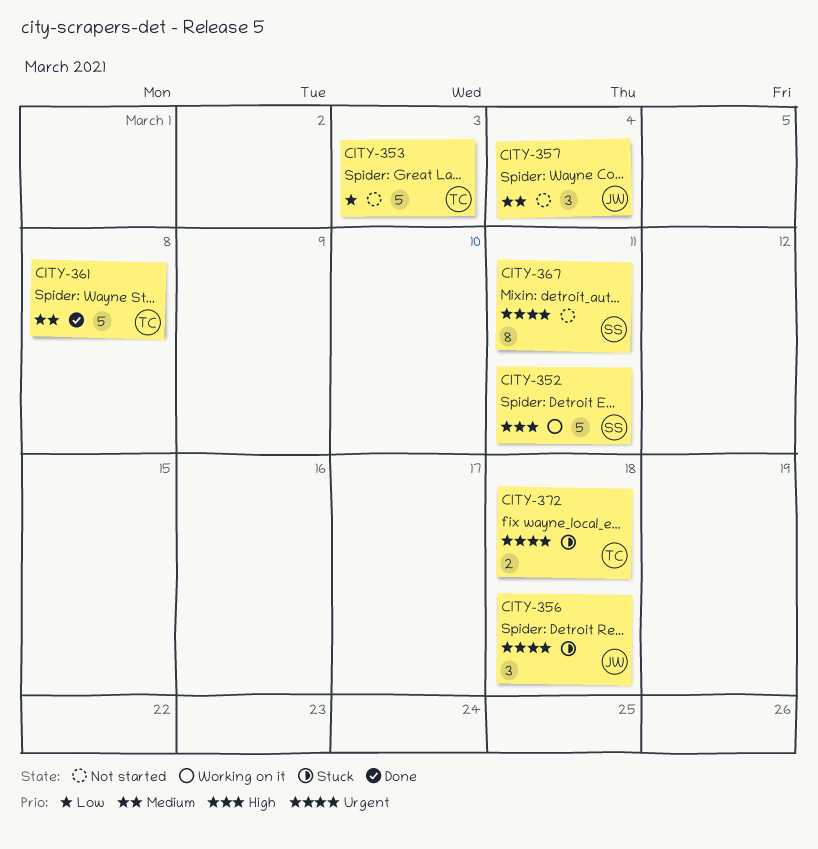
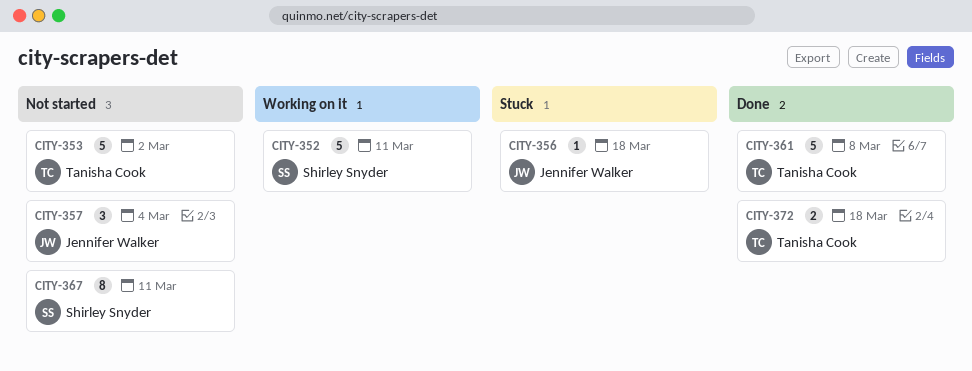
CITY-353, due: Mar 3 -> Mar 2
CITY-356, estimate: 3 -> 1
CITY-372, status: Stuck -> Done

